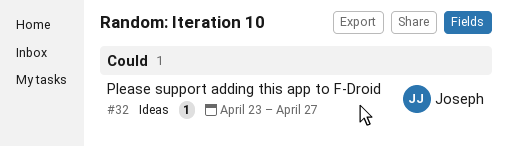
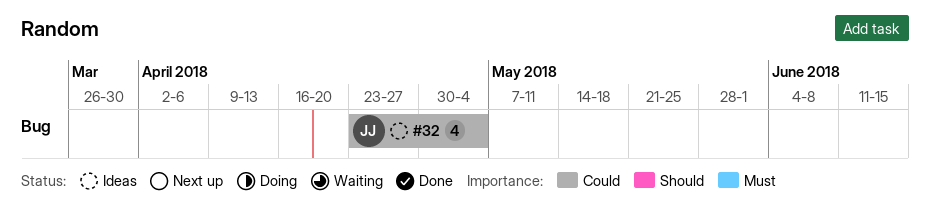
#32, estimate: 1 -> 4
#32, due: Apr 27 -> May 4

